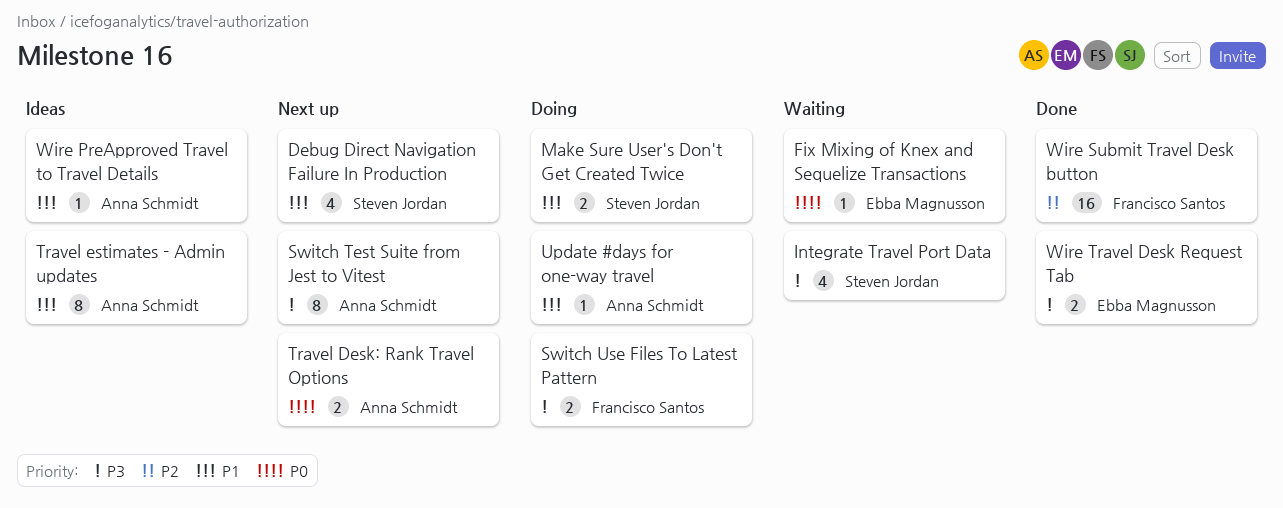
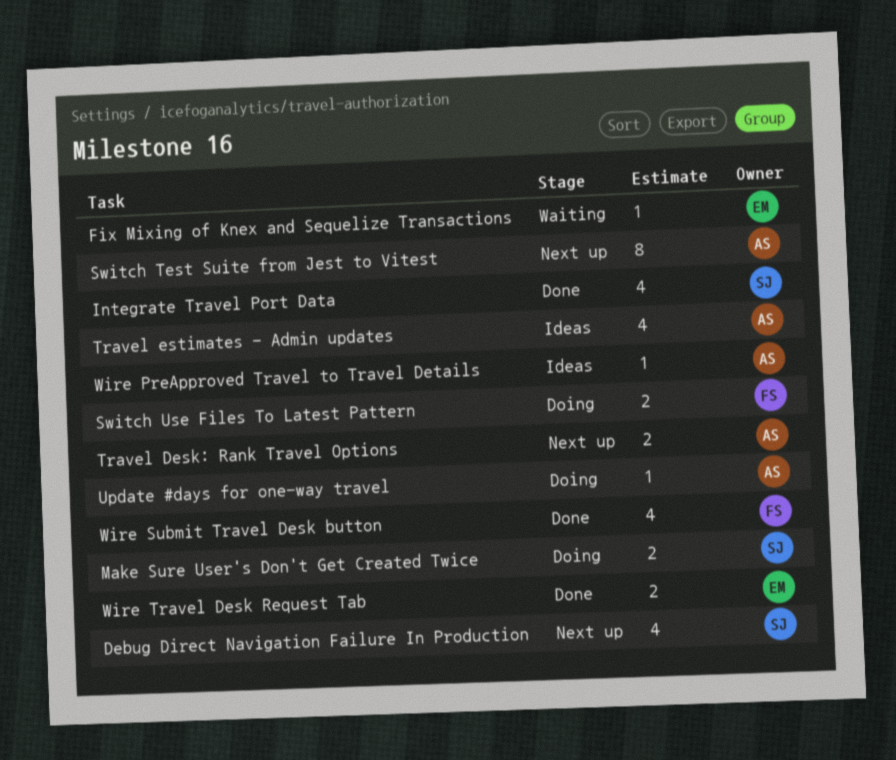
Integrate Travel Port Data, status: Waiting -> Done
Travel estimates - Admin updates, estimate: 8 -> 4
Wire Submit Travel Desk button, estimate: 16 -> 4

